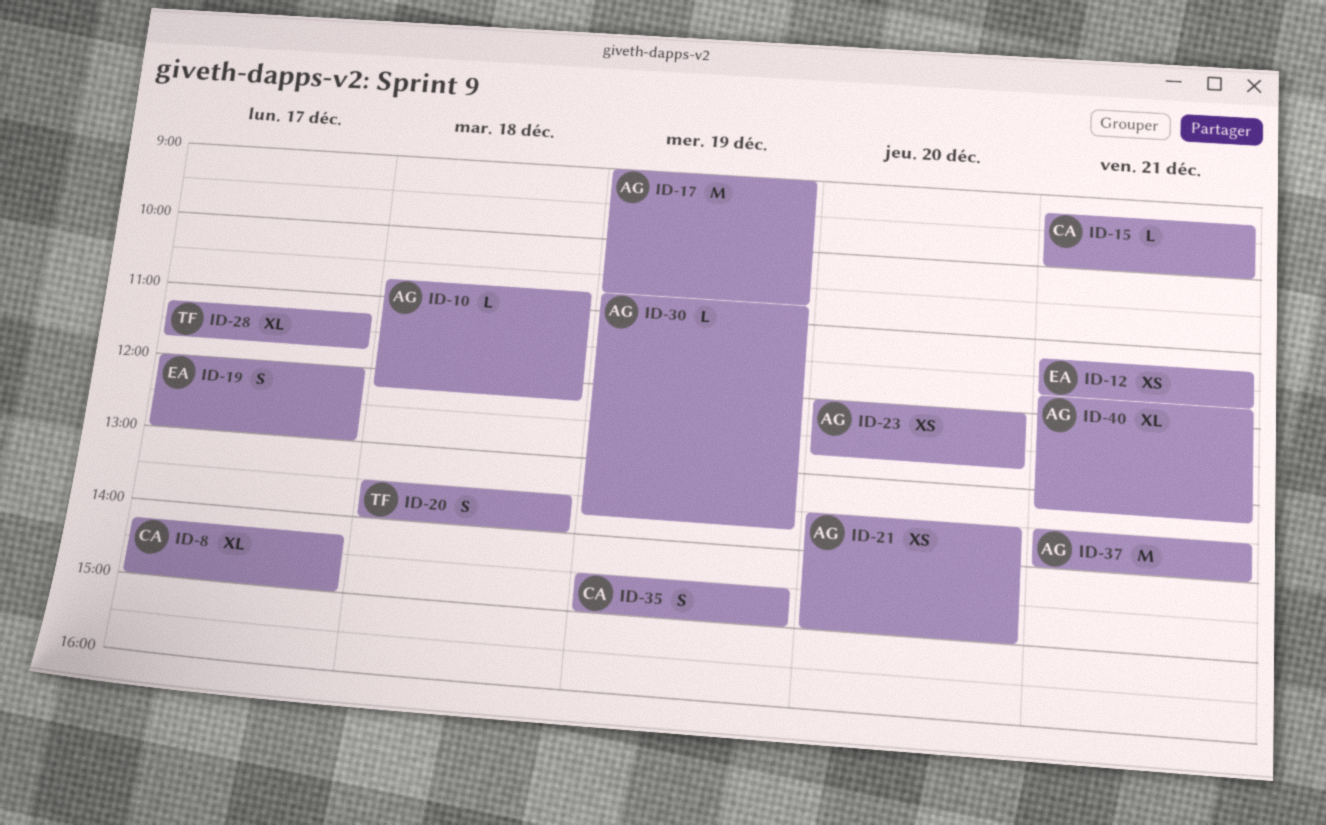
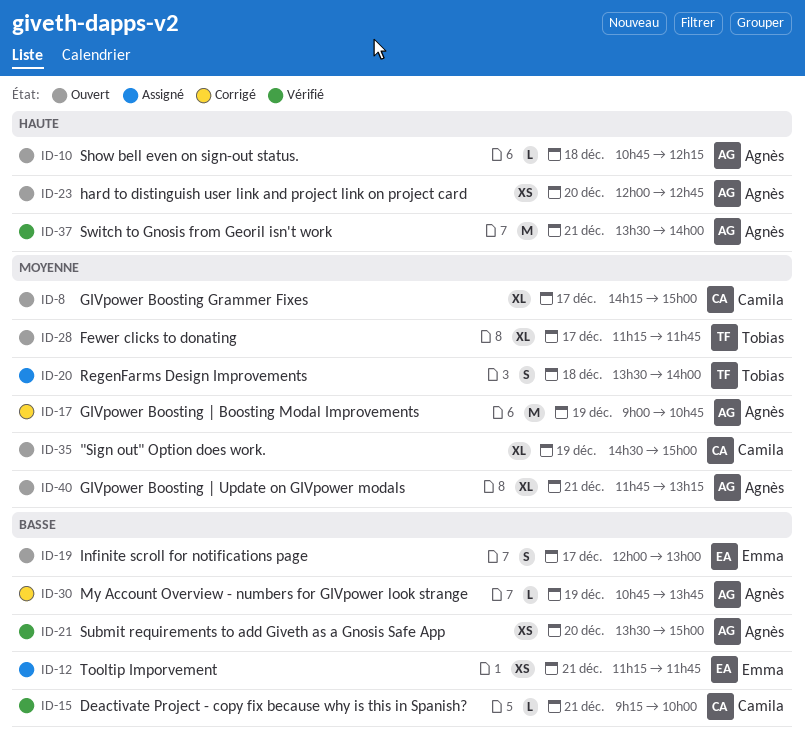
ID-35, estimate: S -> XL

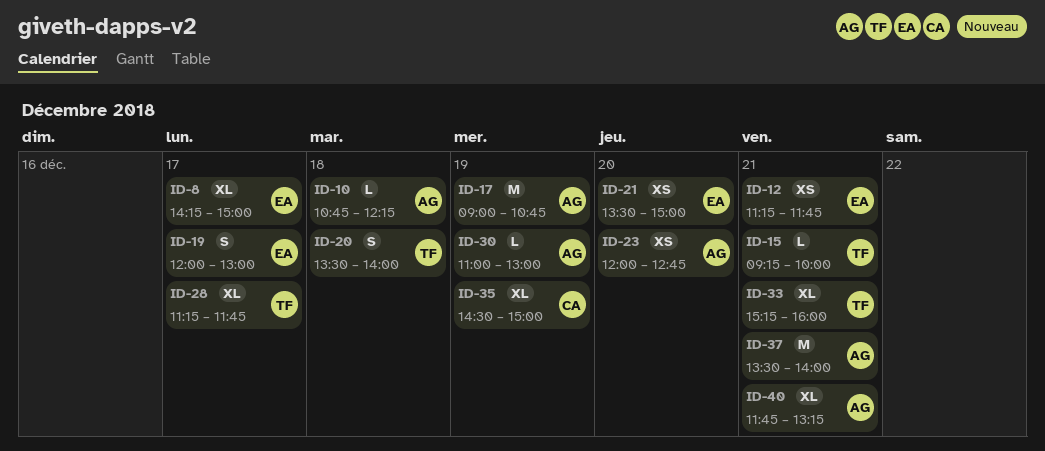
ID-8, owner: Camila -> Emma
ID-15, owner: Camila -> Tobias
ID-21, owner: Agnès -> Emma
ID-30, begins: 10:45 -> 11:00
ID-30, ends: 13:45 -> 13:00
ID-33: none -> present

